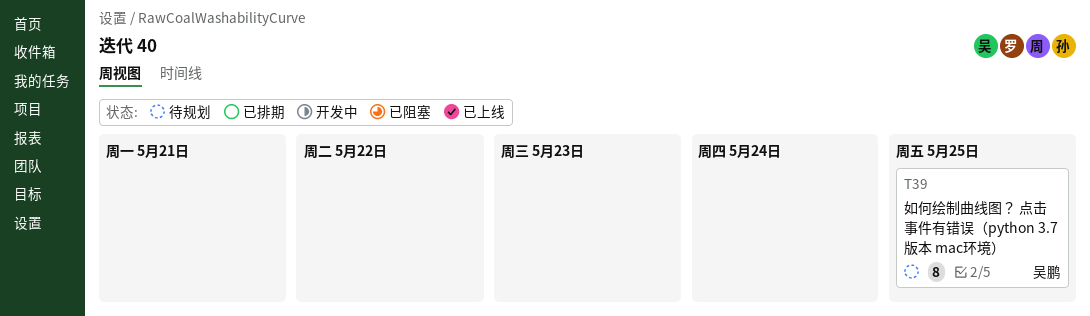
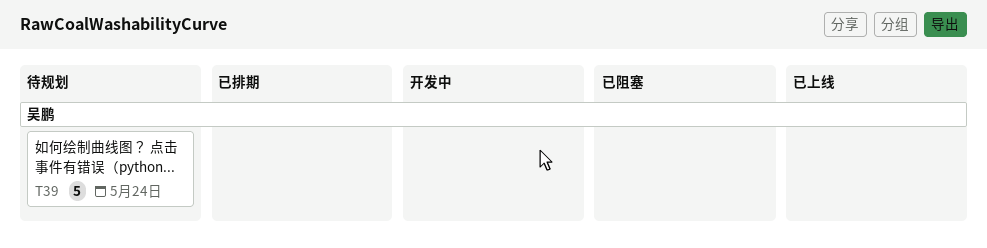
T39, estimate: 8 -> 5
T39, due: May 25 -> May 24

